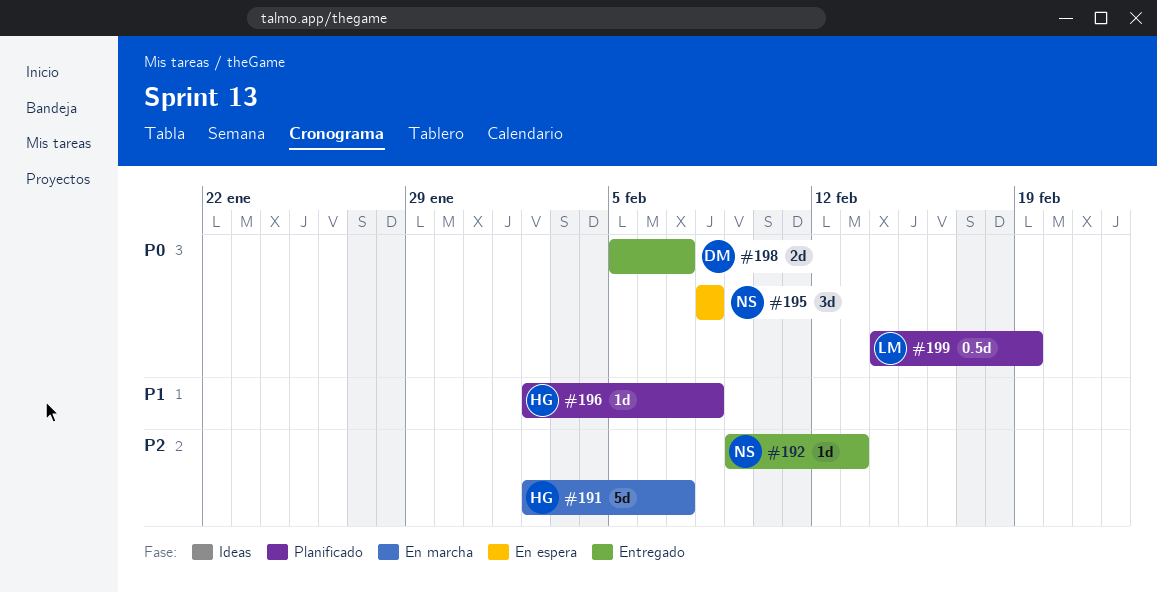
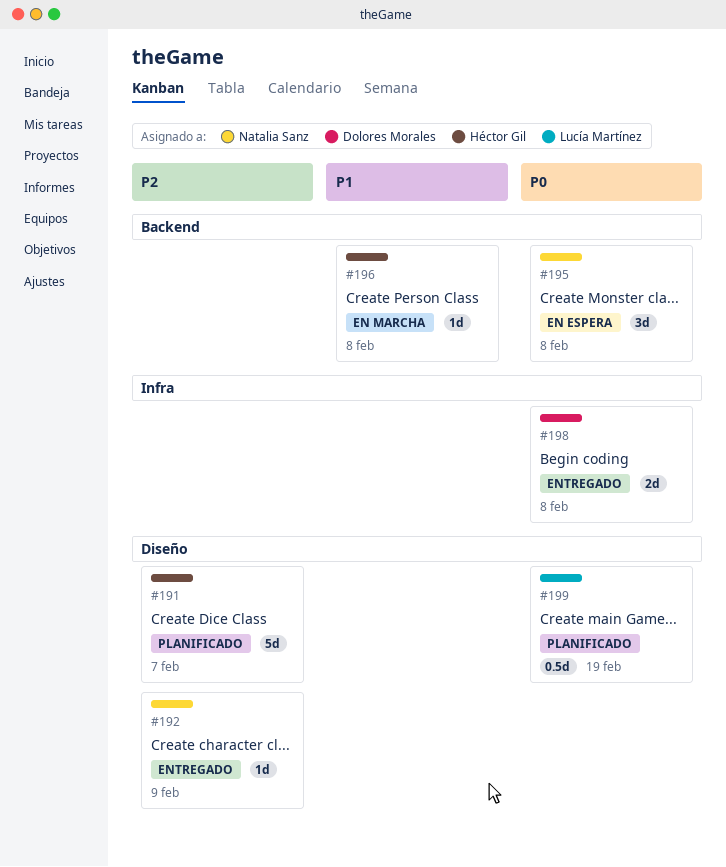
#191, status: En marcha -> Planificado
#192, due: Feb 13 -> Feb 9
#196, status: Planificado -> En marcha
#198, due: Feb 7 -> Feb 8

